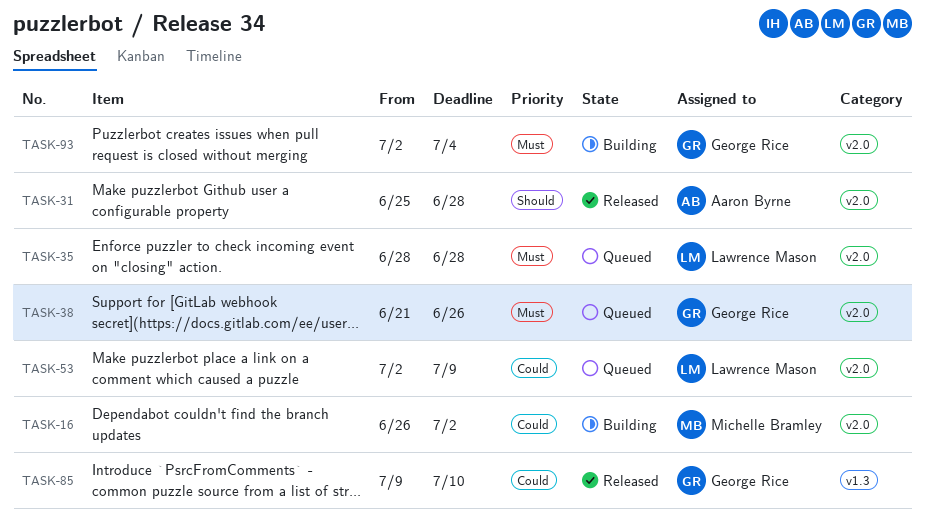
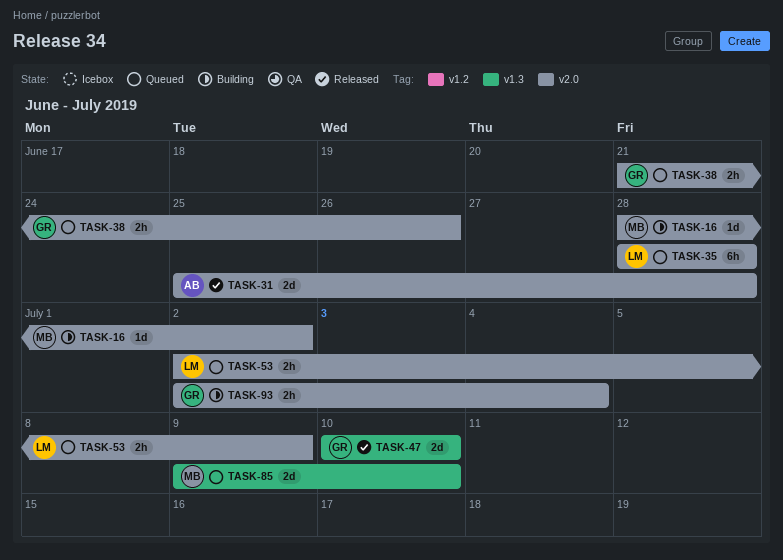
TASK-16, start: Jun 26 -> Jun 28
TASK-47: none -> present
TASK-85, status: Released -> Queued
TASK-85, owner: George Rice -> Michelle Bramley

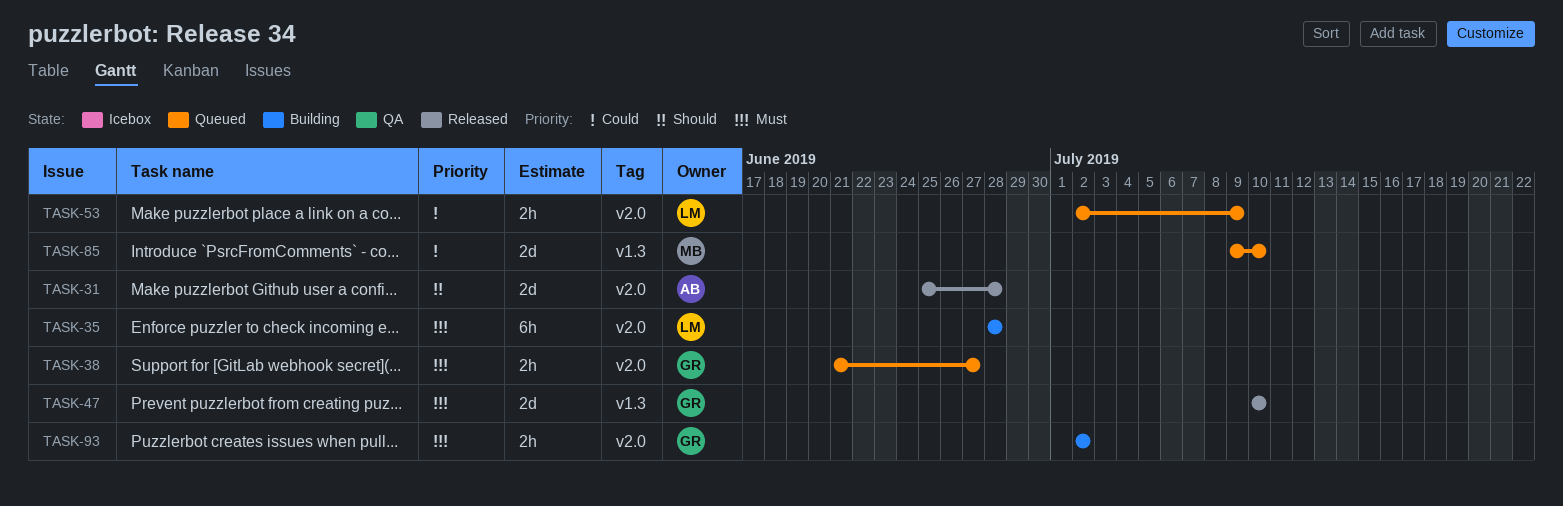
TASK-16: present -> none
TASK-35, status: Queued -> Building
TASK-38, due: Jun 26 -> Jun 27
TASK-93, due: Jul 4 -> Jul 2

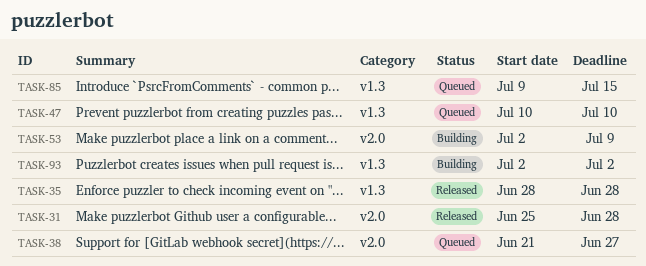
TASK-35, status: Building -> Released
TASK-35, label: v2.0 -> v1.3
TASK-47, status: Released -> Queued
TASK-53, status: Queued -> Building
TASK-85, due: Jul 10 -> Jul 15
TASK-93, label: v2.0 -> v1.3

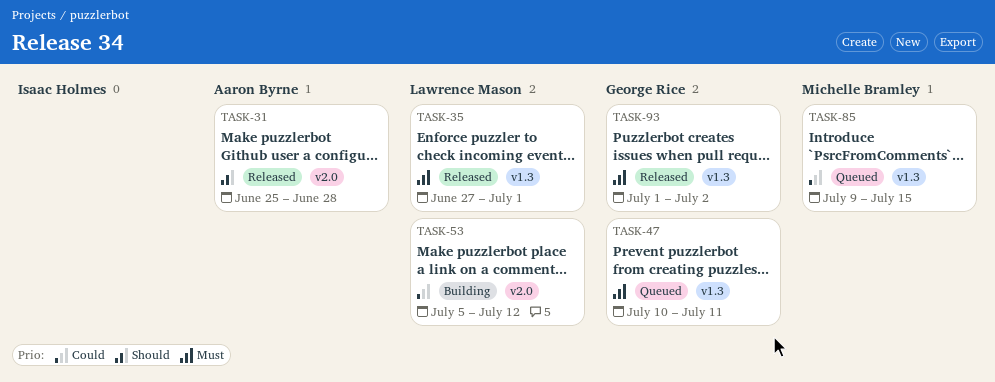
TASK-35, start: Jun 28 -> Jun 27
TASK-35, due: Jun 28 -> Jul 1
TASK-38: present -> none
TASK-47, due: Jul 10 -> Jul 11
TASK-53, start: Jul 2 -> Jul 5
TASK-53, due: Jul 9 -> Jul 12
TASK-93, status: Building -> Released
TASK-93, start: Jul 2 -> Jul 1

